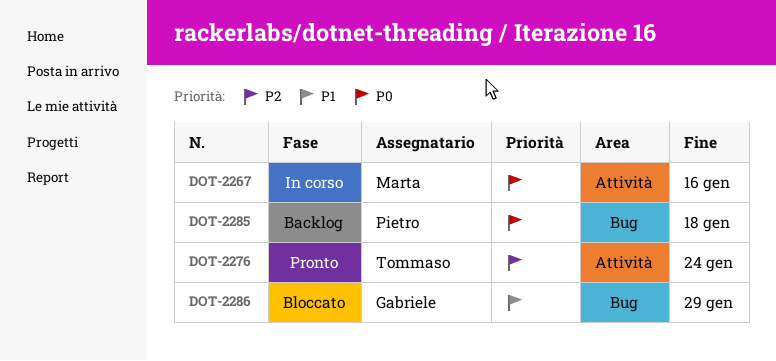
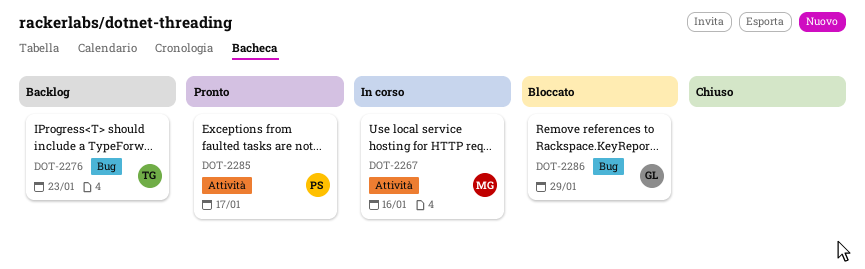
DOT-2276, status: Pronto -> Backlog
DOT-2276, label: Attività -> Bug
DOT-2276, due: Jan 24 -> Jan 23
DOT-2285, status: Backlog -> Pronto
DOT-2285, label: Bug -> Attività
DOT-2285, due: Jan 18 -> Jan 17

